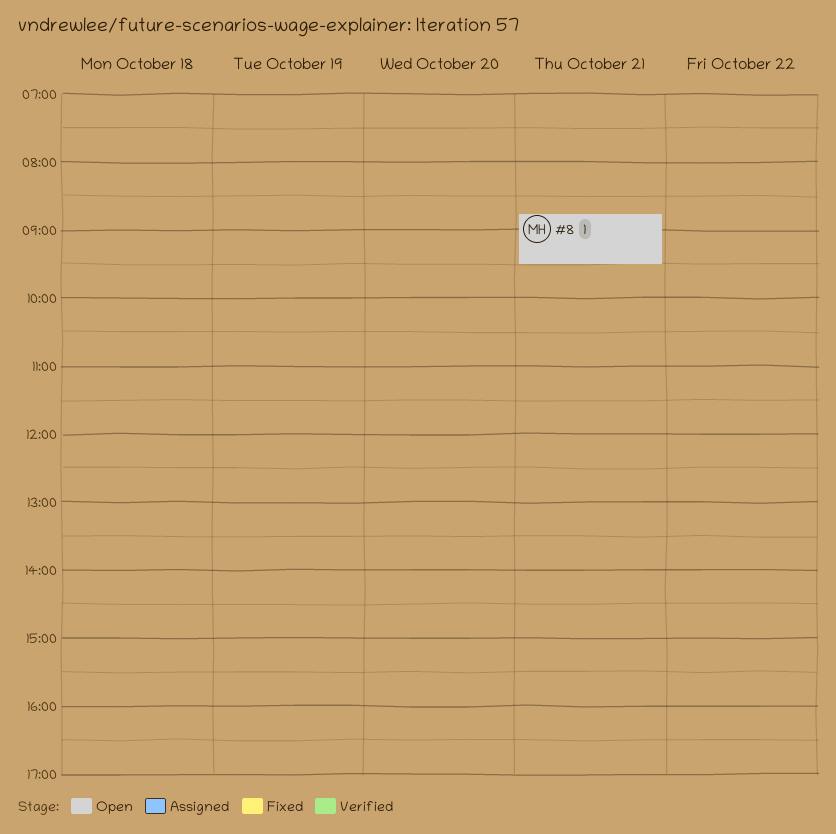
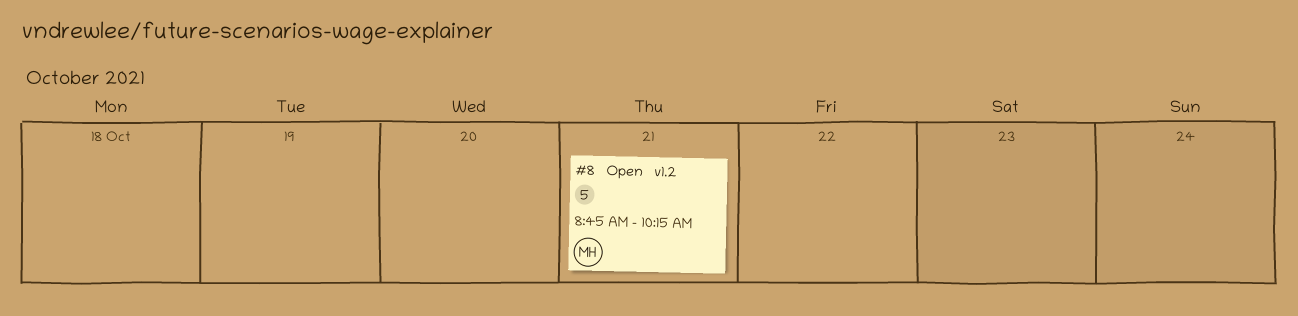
#8, estimate: 1 -> 5
#8, ends: 09:30 -> 10:15

